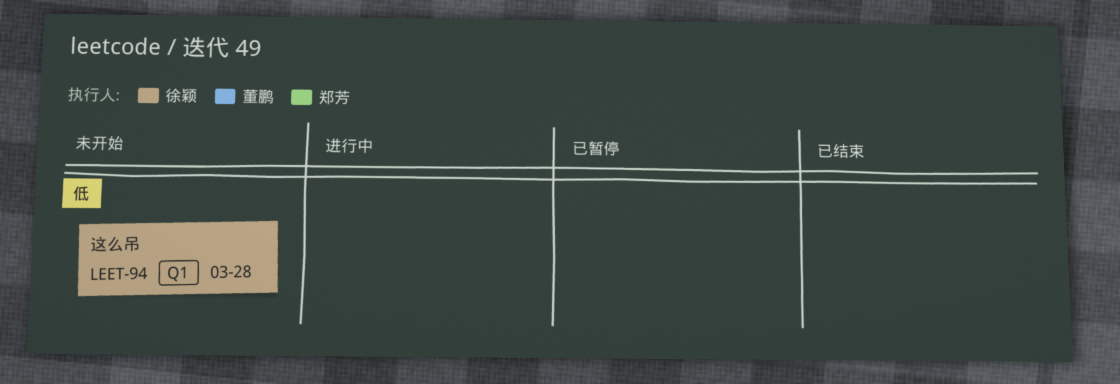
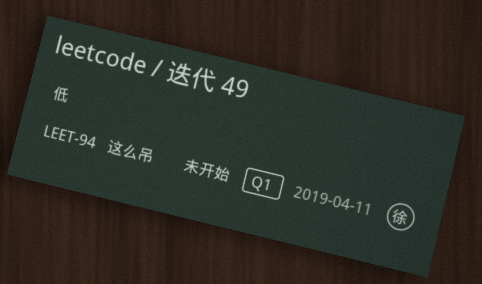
LEET-94, due: Mar 28 -> Apr 11

